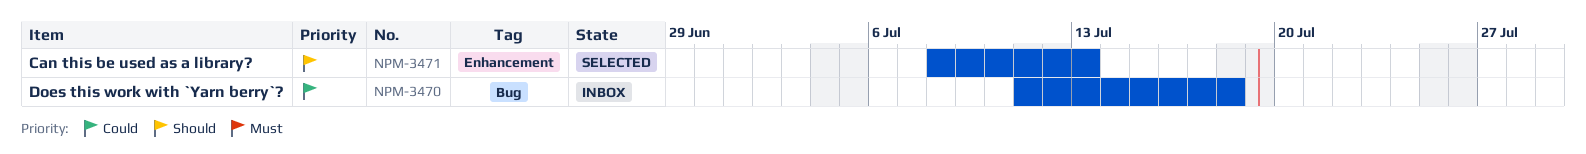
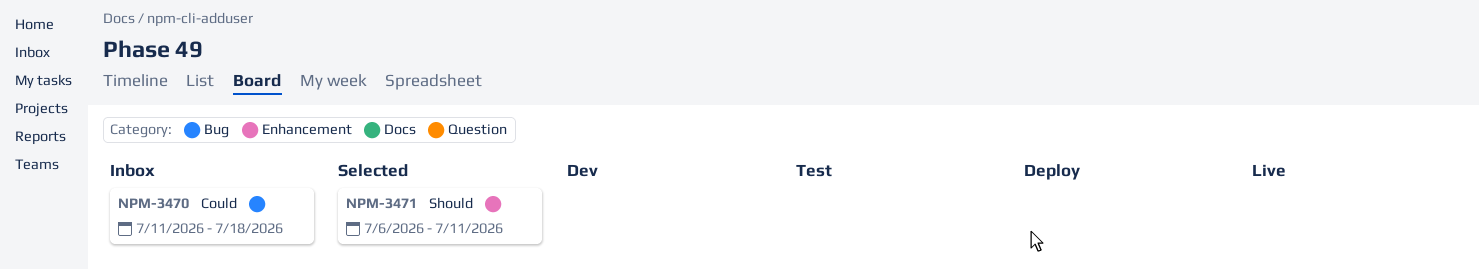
NPM-3471, start: Jul 8 -> Jul 6
NPM-3471, due: Jul 13 -> Jul 11

